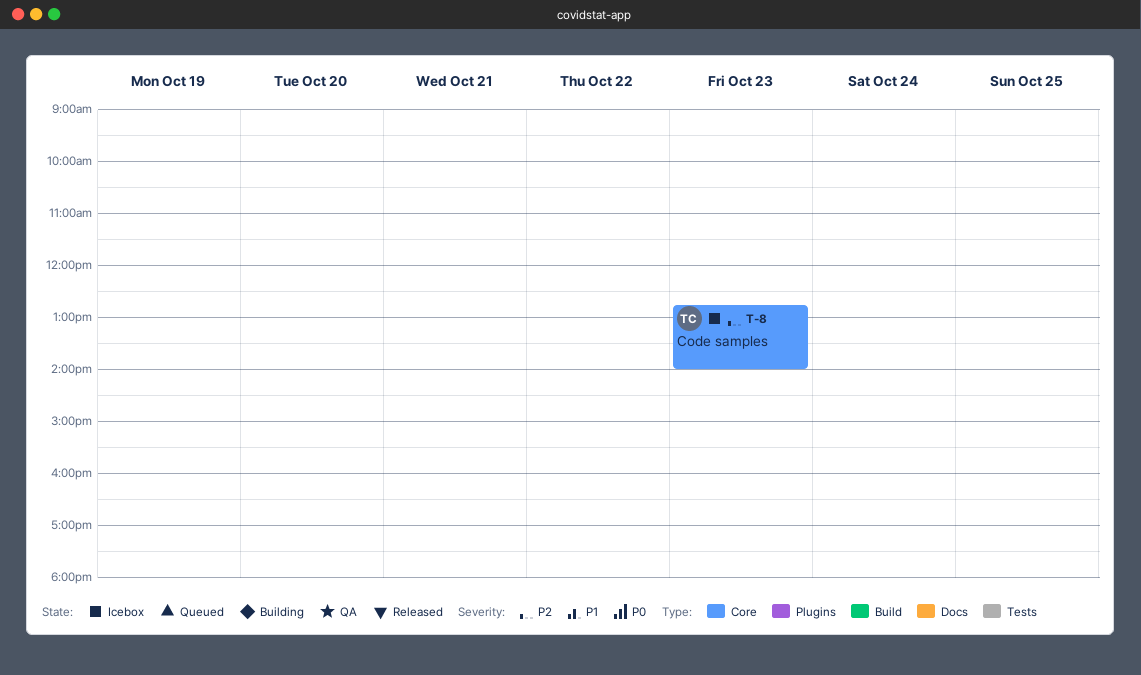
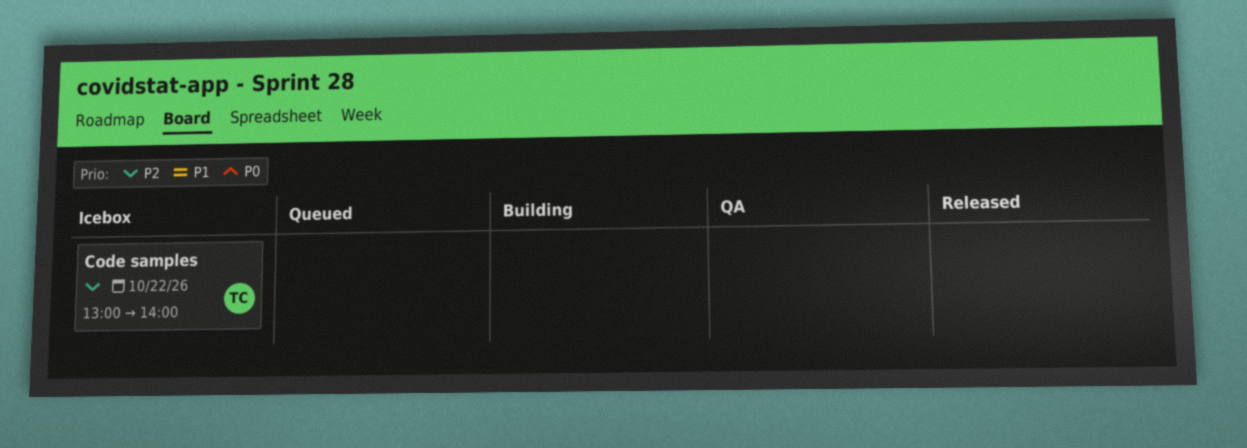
Code samples, day: Oct 23 -> Oct 22
Code samples, begins: 12:45 -> 13:00

